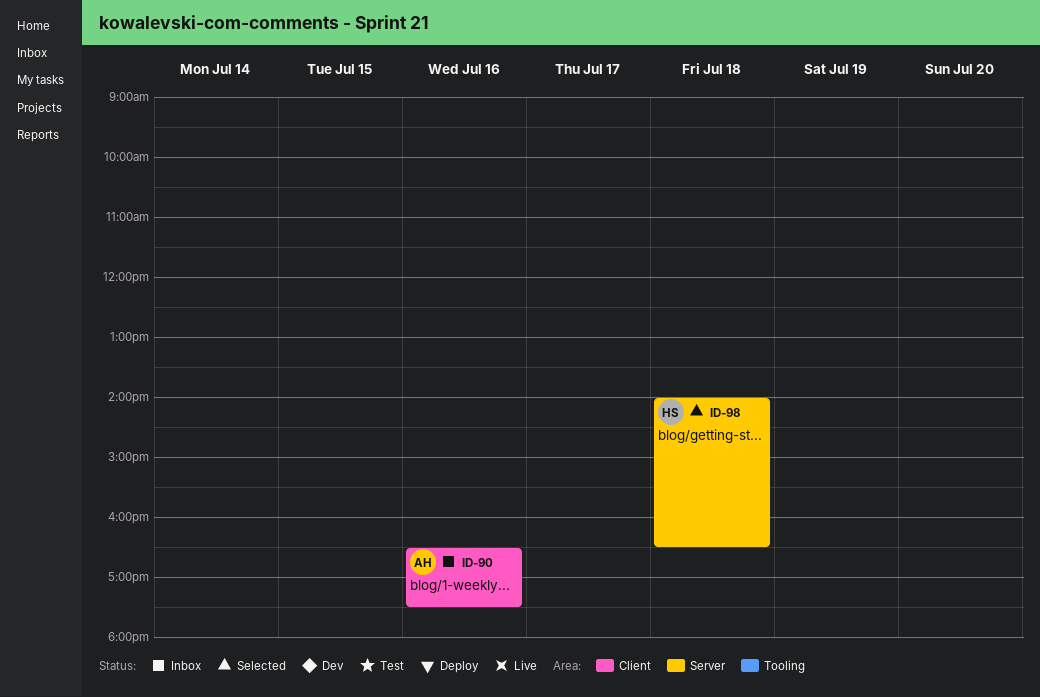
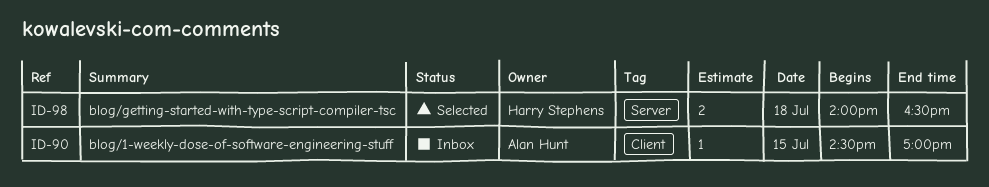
ID-90, day: Jul 16 -> Jul 15
ID-90, begins: 16:30 -> 14:30
ID-90, ends: 17:30 -> 17:00

